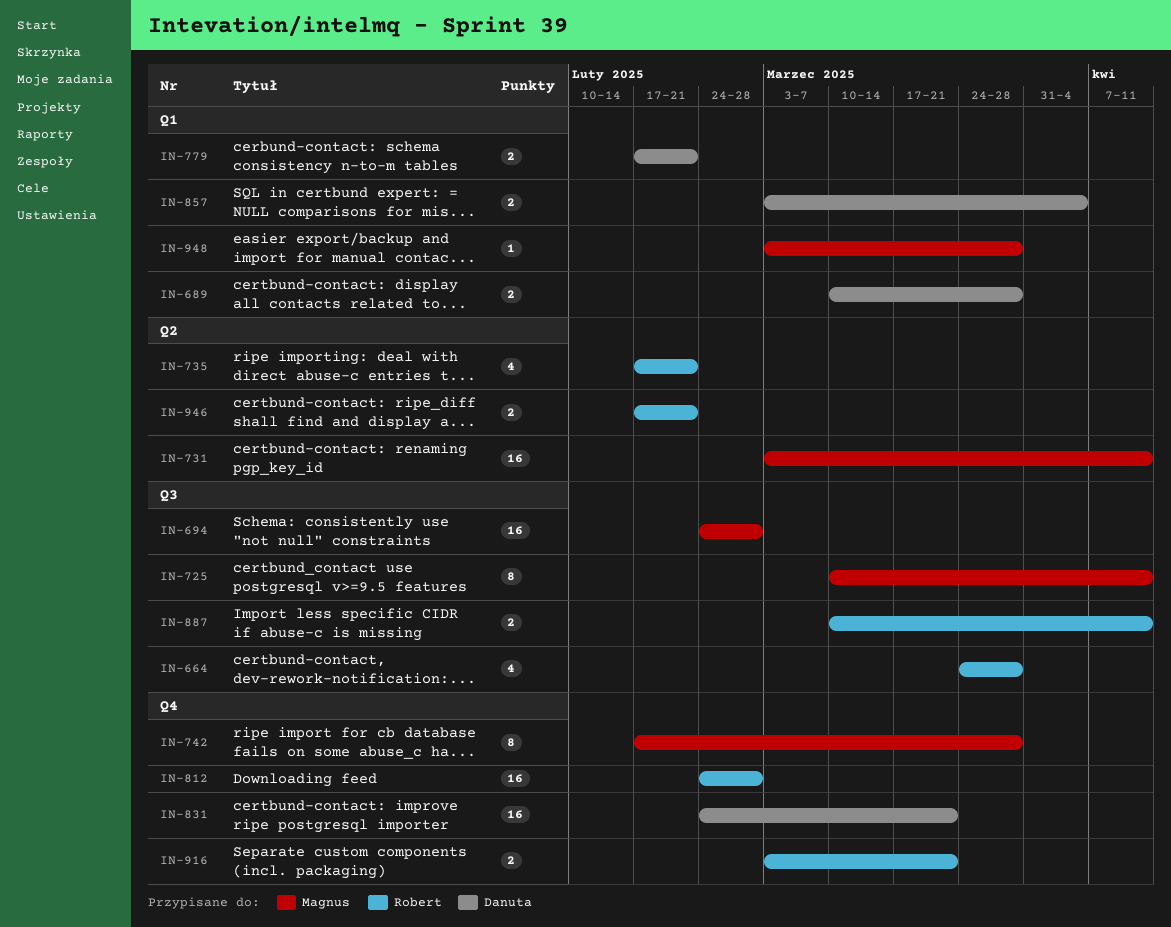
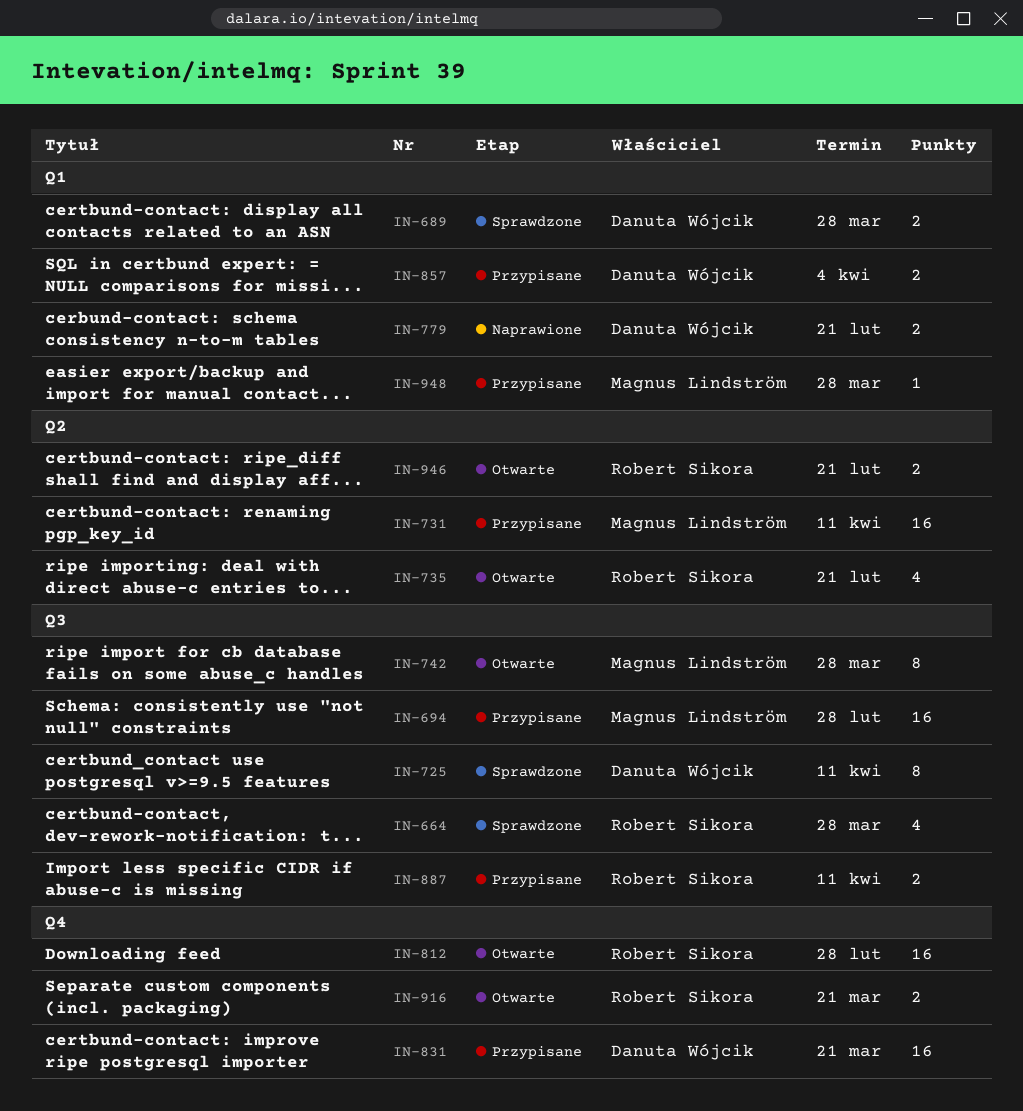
IN-725, owner: Magnus Lindström -> Danuta Wójcik
IN-742, label: Q4 -> Q3

